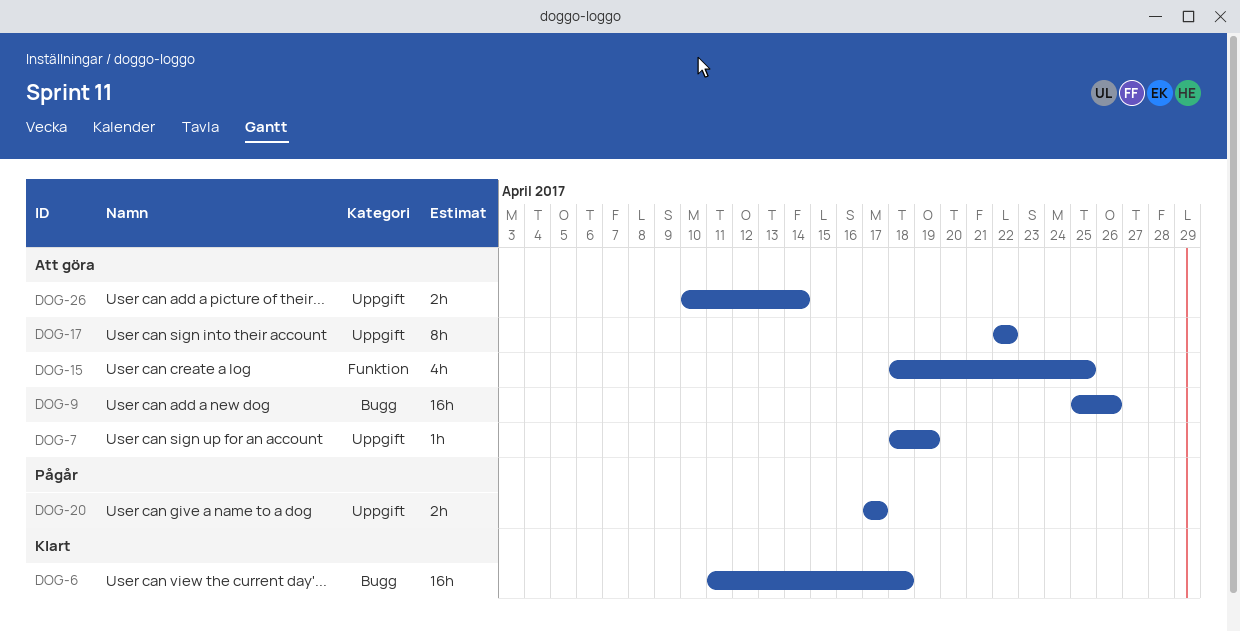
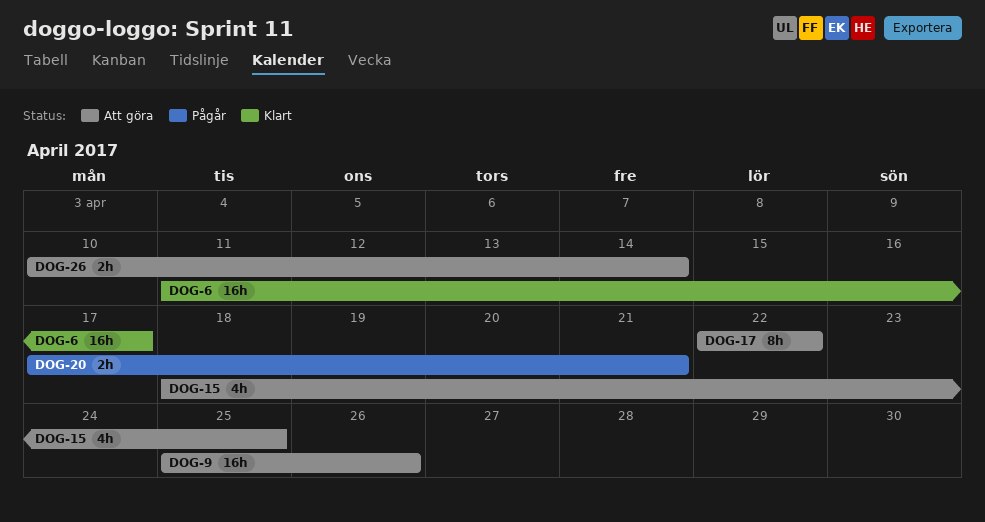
DOG-6, due: Apr 18 -> Apr 17
DOG-7: present -> none
DOG-20, due: Apr 17 -> Apr 21

